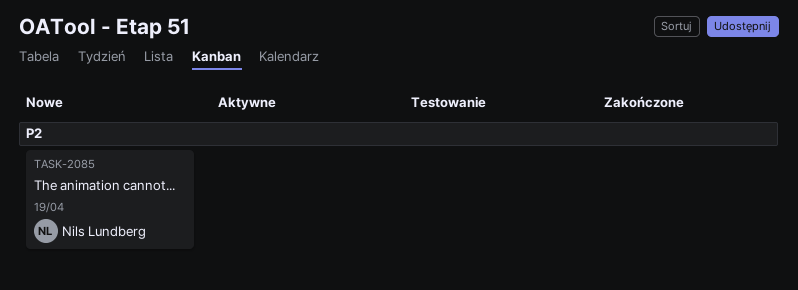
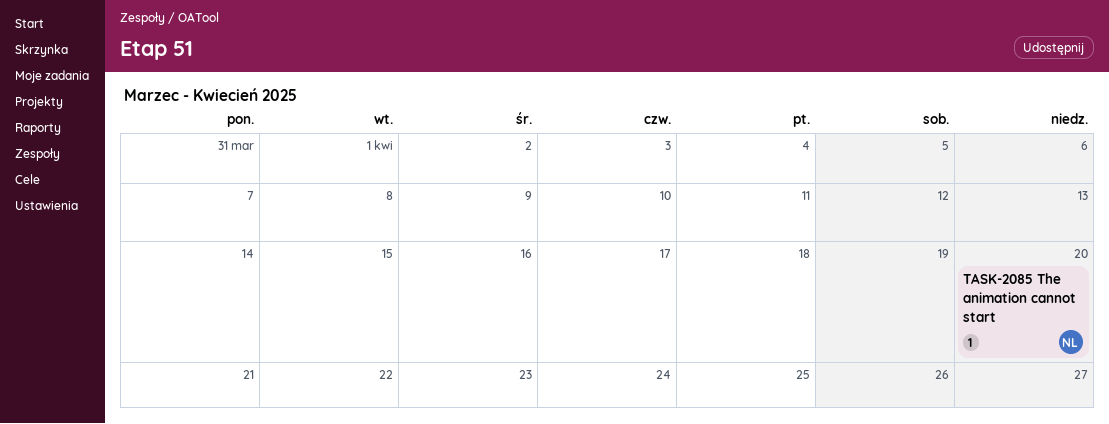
TASK-2085, due: Apr 19 -> Apr 20

